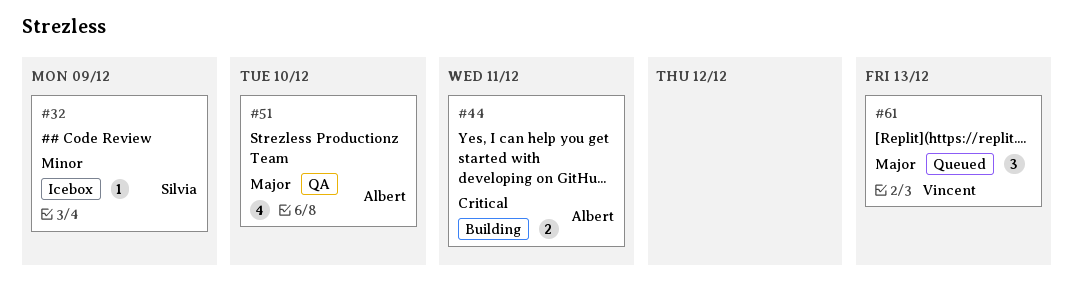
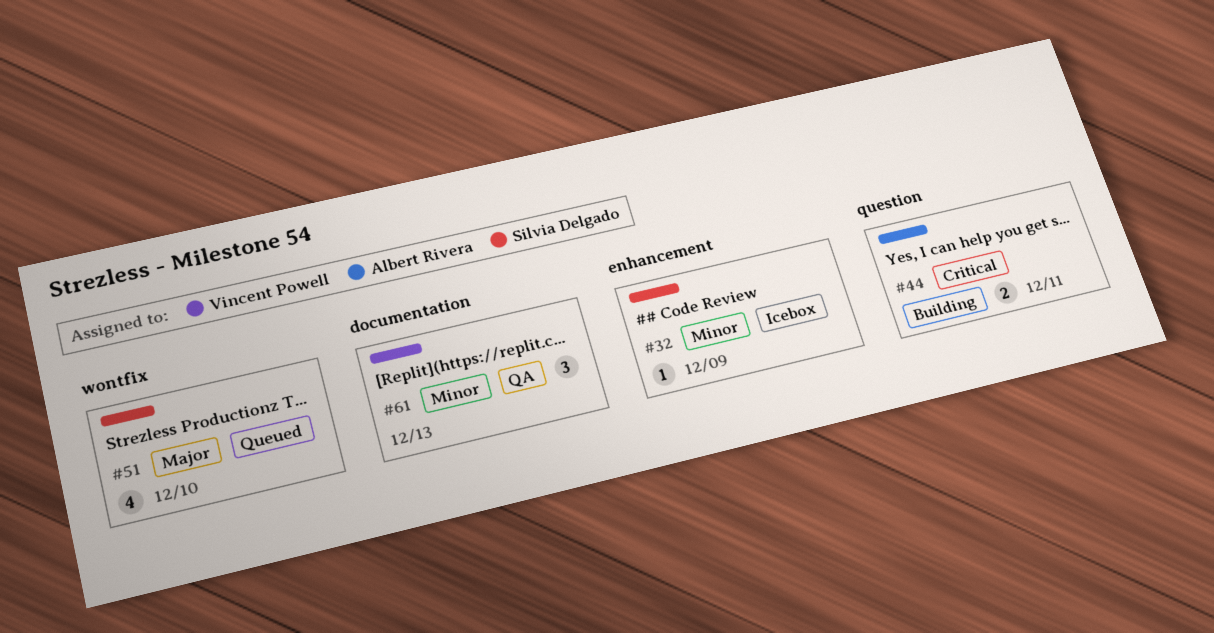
#51, status: QA -> Queued
#51, owner: Albert Rivera -> Silvia Delgado
#61, status: Queued -> QA
#61, priority: Major -> Minor

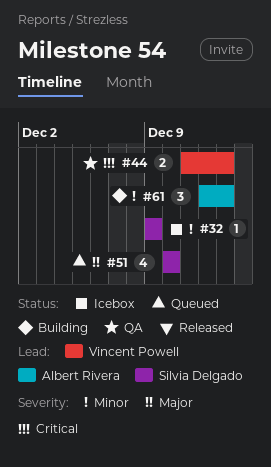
#44, status: Building -> QA
#44, owner: Albert Rivera -> Vincent Powell
#44, due: Dec 11 -> Dec 13
#61, status: QA -> Building
#61, owner: Vincent Powell -> Albert Rivera

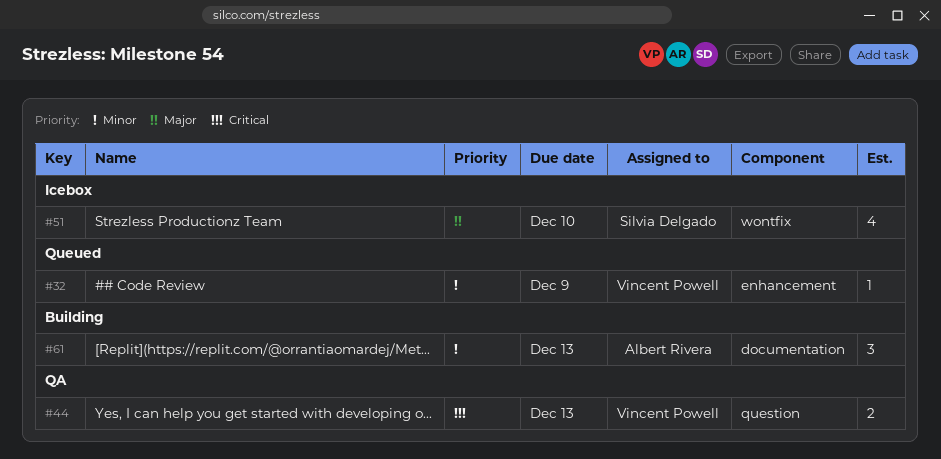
#32, status: Icebox -> Queued
#32, owner: Silvia Delgado -> Vincent Powell
#51, status: Queued -> Icebox

